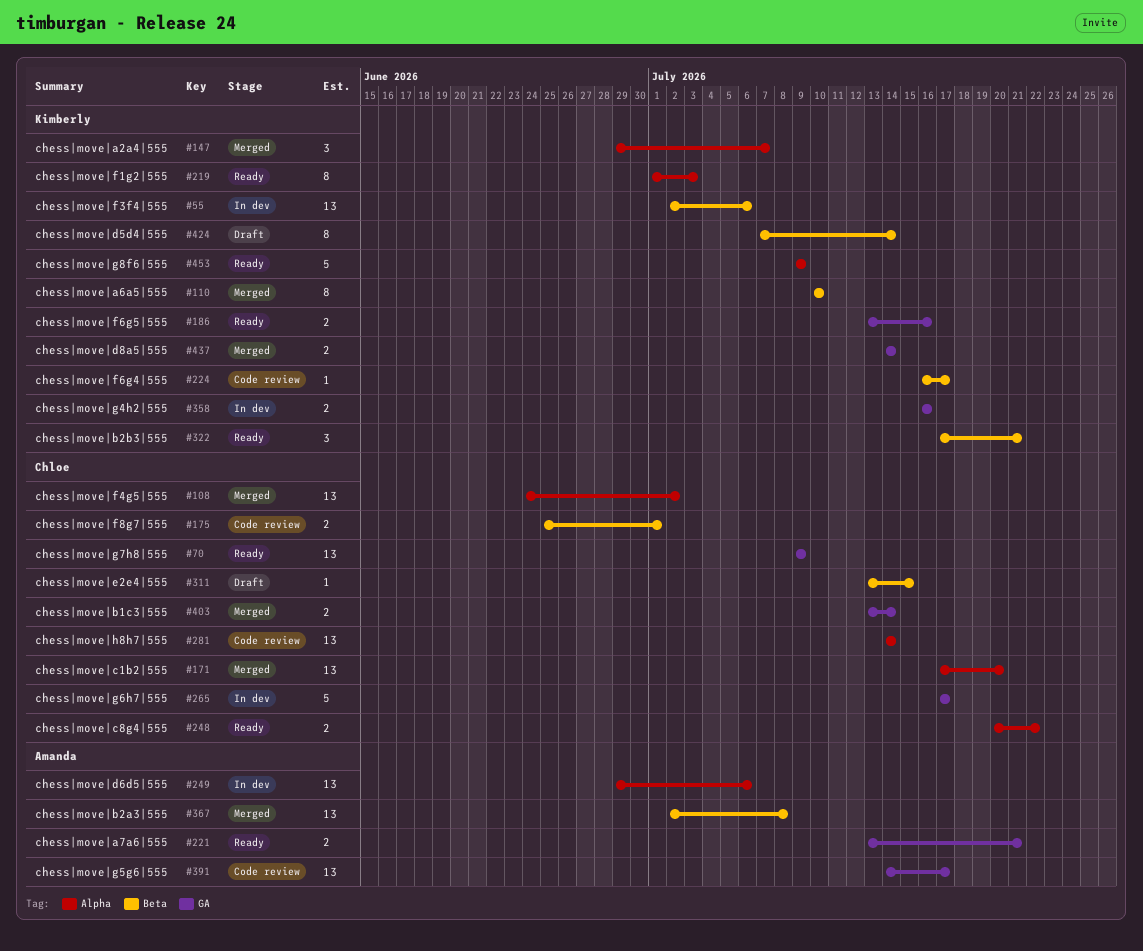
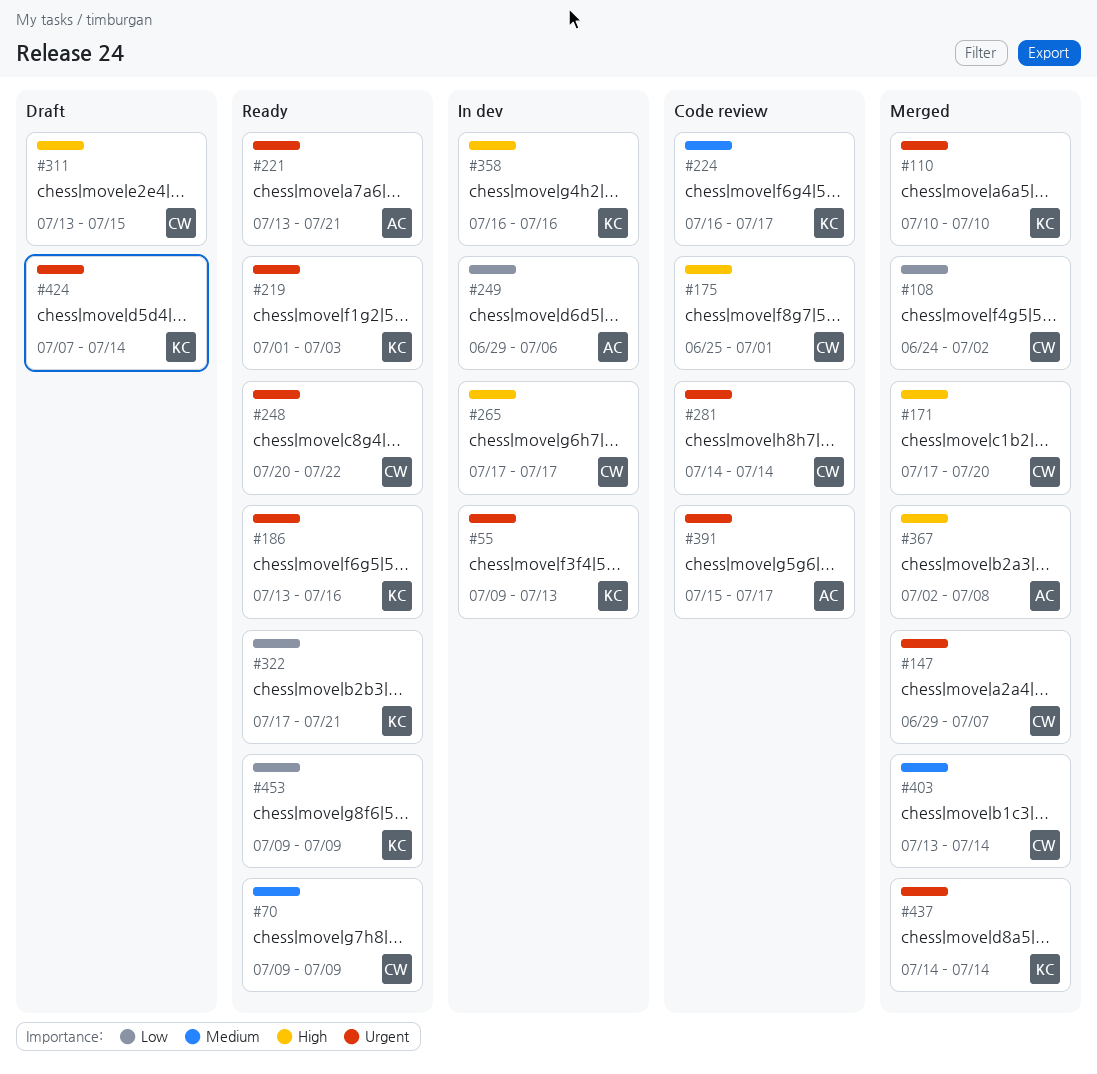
#55, start: Jul 2 -> Jul 9
#55, due: Jul 6 -> Jul 13
#147, owner: Kimberly -> Chloe
#391, start: Jul 14 -> Jul 15

